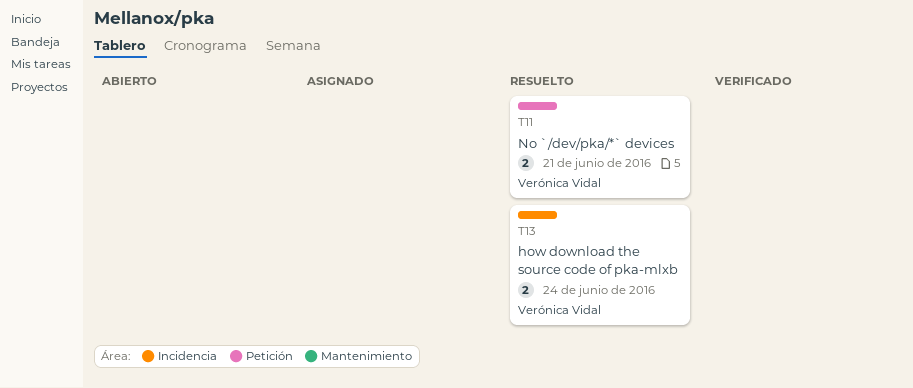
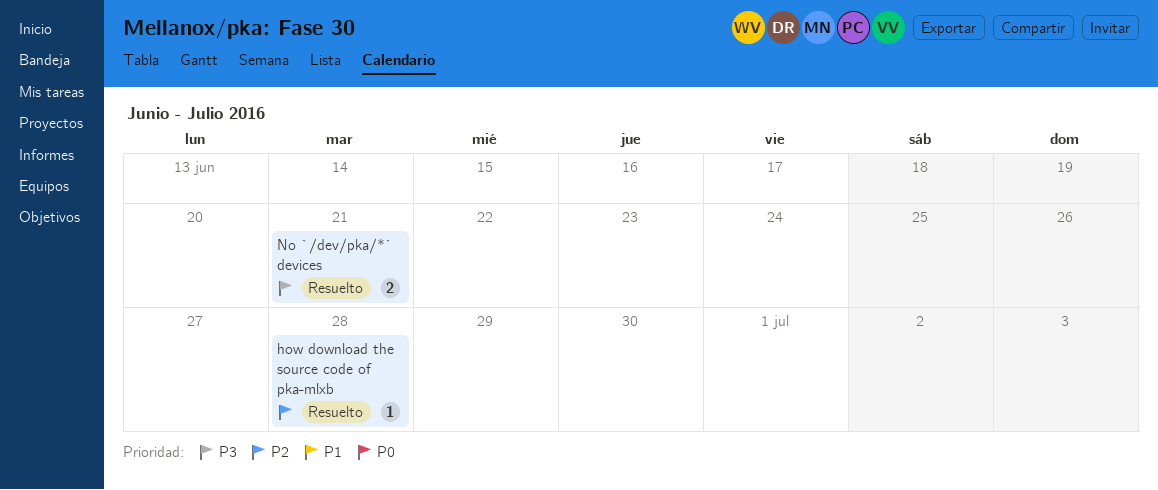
how download the source code of pka-mlxb, estimate: 2 -> 1
how download the source code of pka-mlxb, due: Jun 24 -> Jun 28

